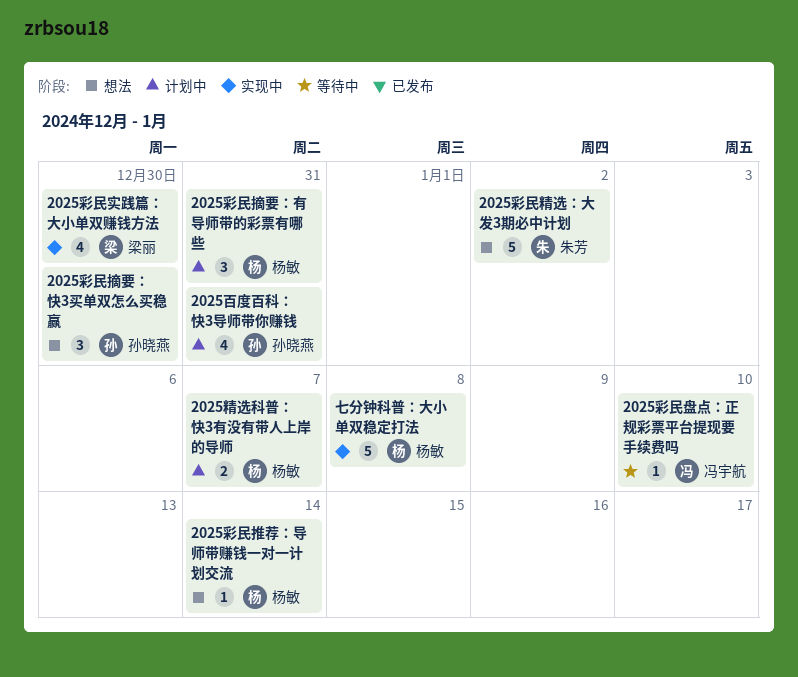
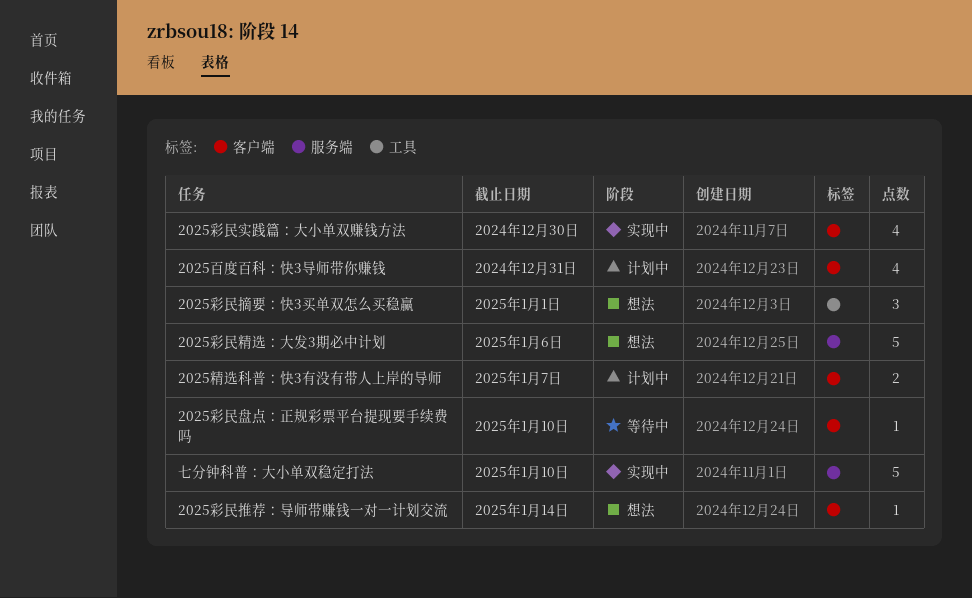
2025彩民摘要：快3买单双怎么买稳赢, due: Dec 30 -> Jan 1
2025彩民摘要：有导师带的彩票有哪些: present -> none
2025彩民精选：大发3期必中计划, due: Jan 2 -> Jan 6
七分钟科普：大小单双稳定打法, due: Jan 8 -> Jan 10

